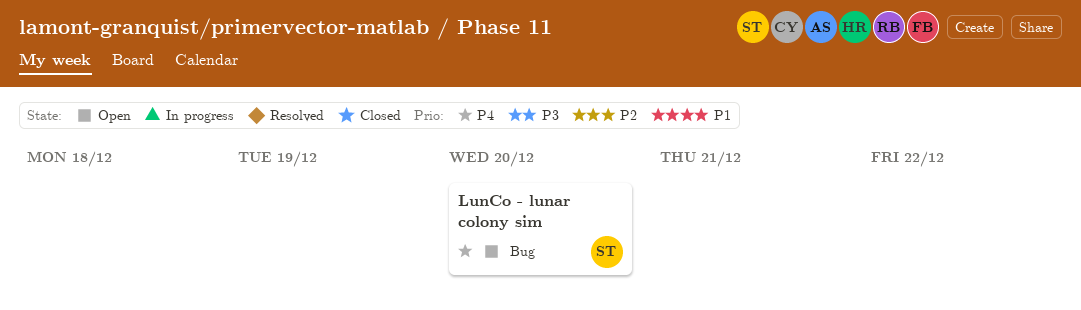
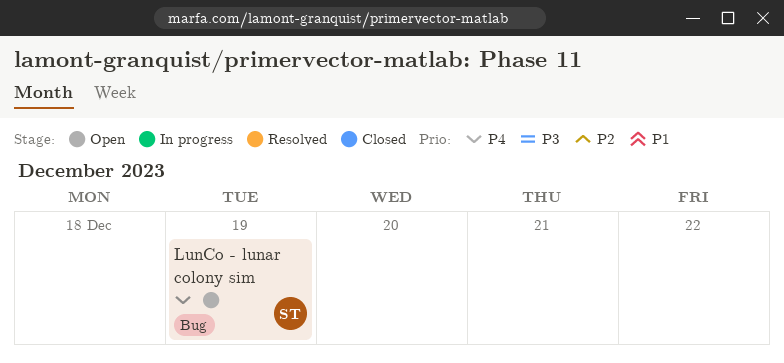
LunCo - lunar colony sim, due: Dec 20 -> Dec 19

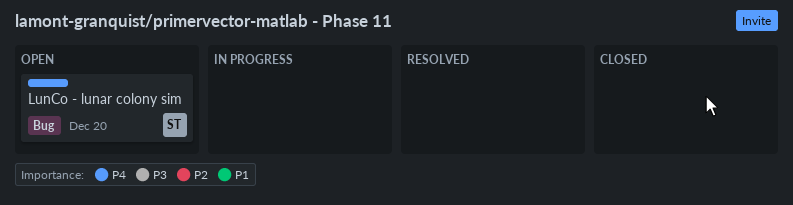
LunCo - lunar colony sim, due: Dec 19 -> Dec 20

